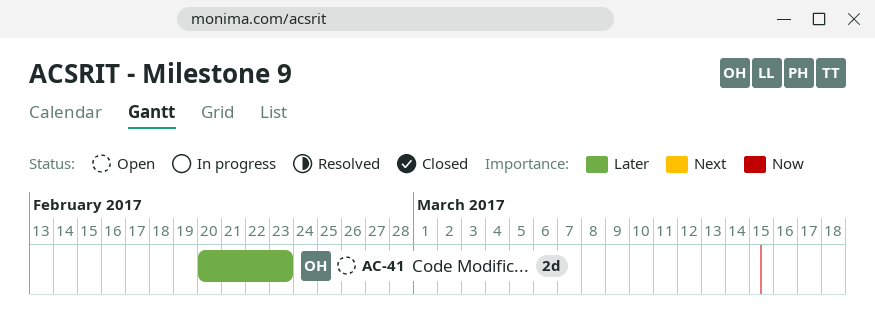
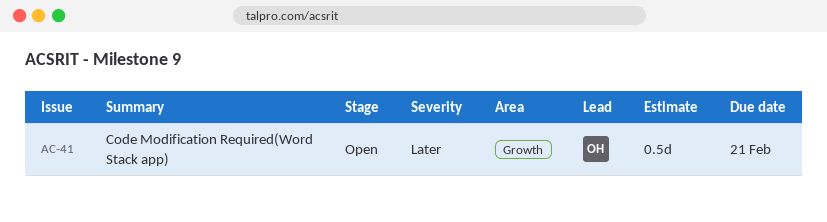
AC-41, estimate: 2d -> 0.5d
AC-41, due: Feb 23 -> Feb 21

